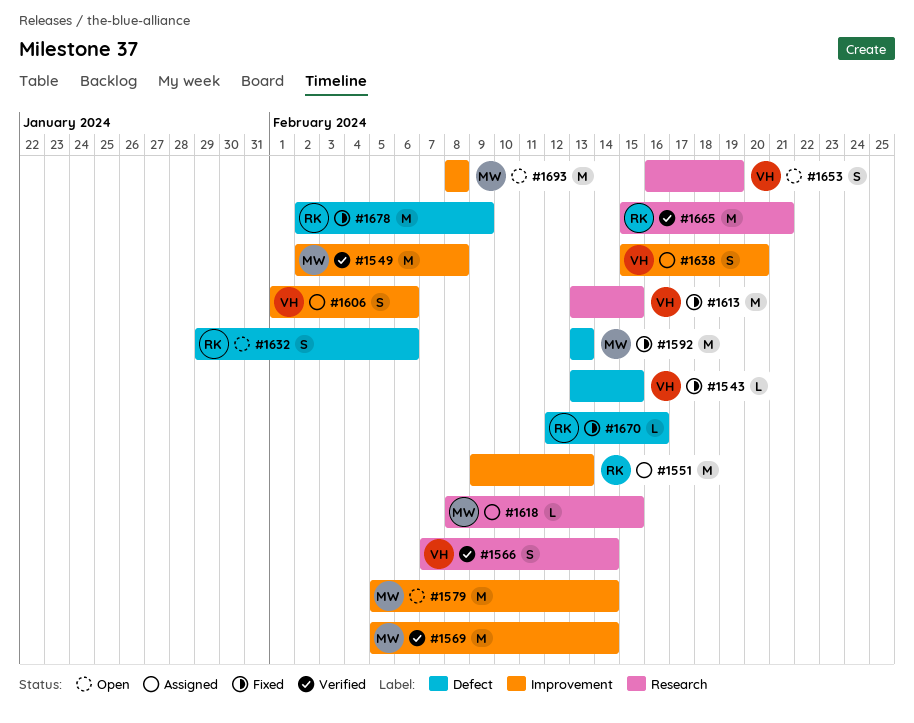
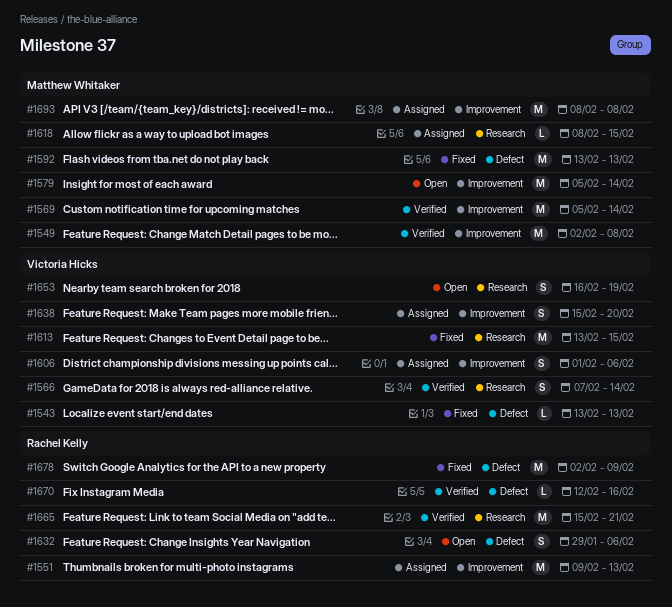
#1543, due: Feb 15 -> Feb 13
#1670, status: Fixed -> Verified
#1693, status: Open -> Assigned

